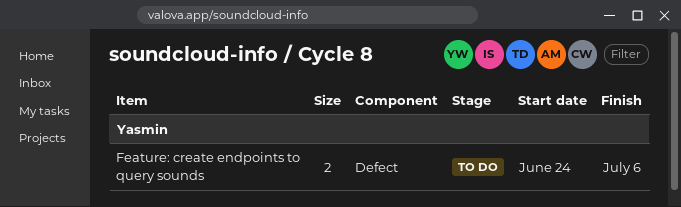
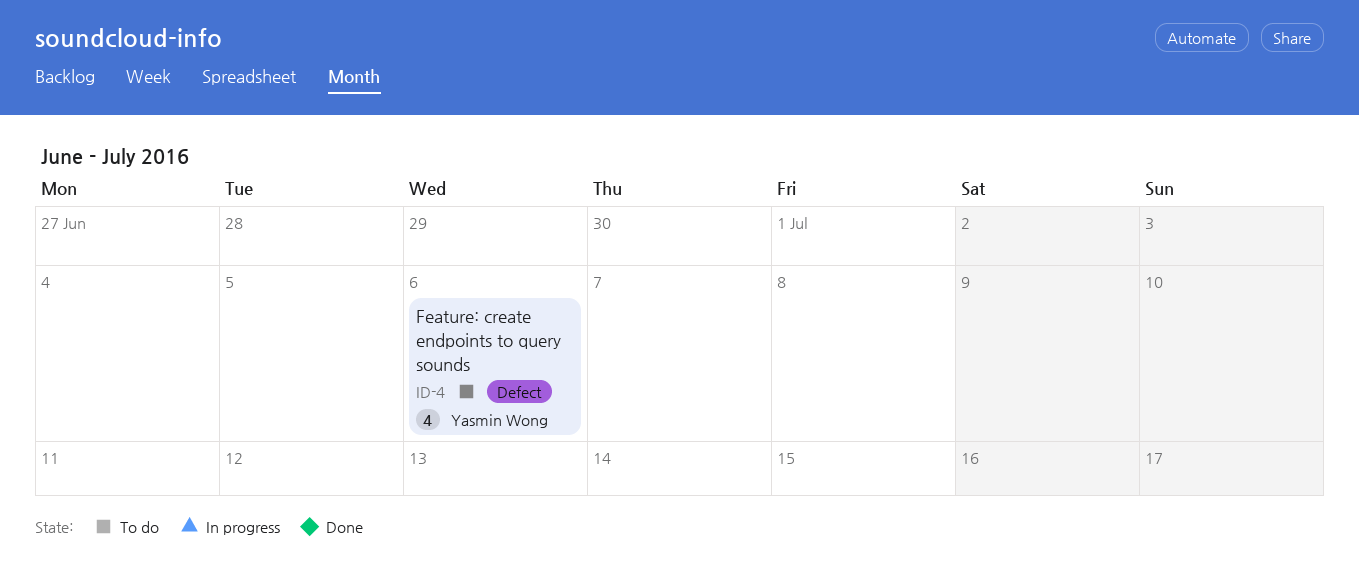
Feature: create endpoints to query sounds, estimate: 2 -> 4

